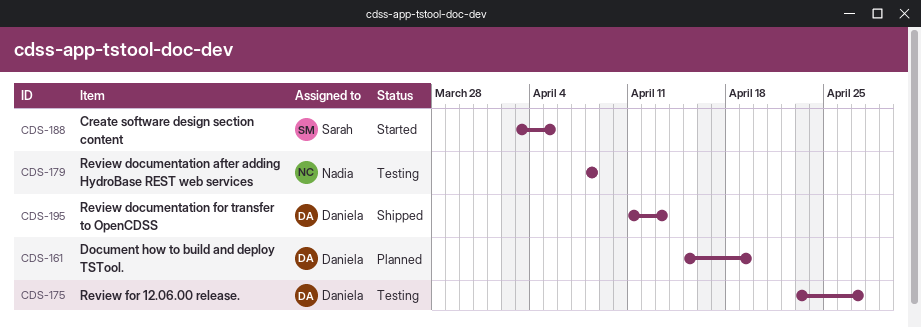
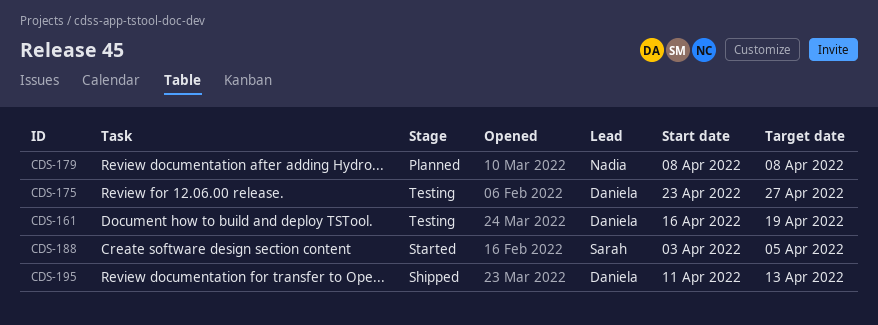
CDS-161, status: Planned -> Testing
CDS-161, start: Apr 15 -> Apr 16
CDS-179, status: Testing -> Planned

